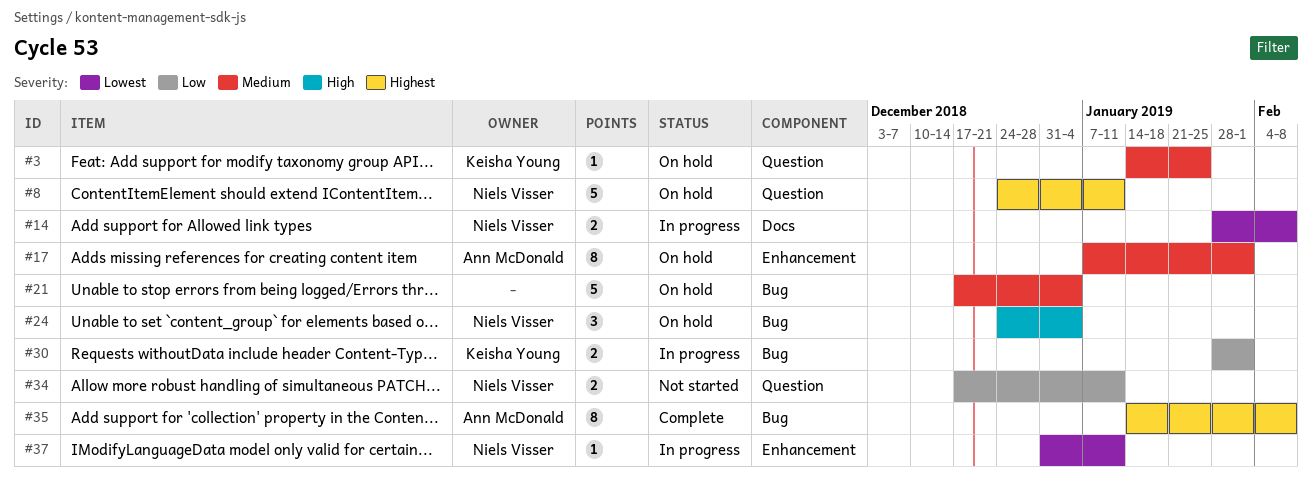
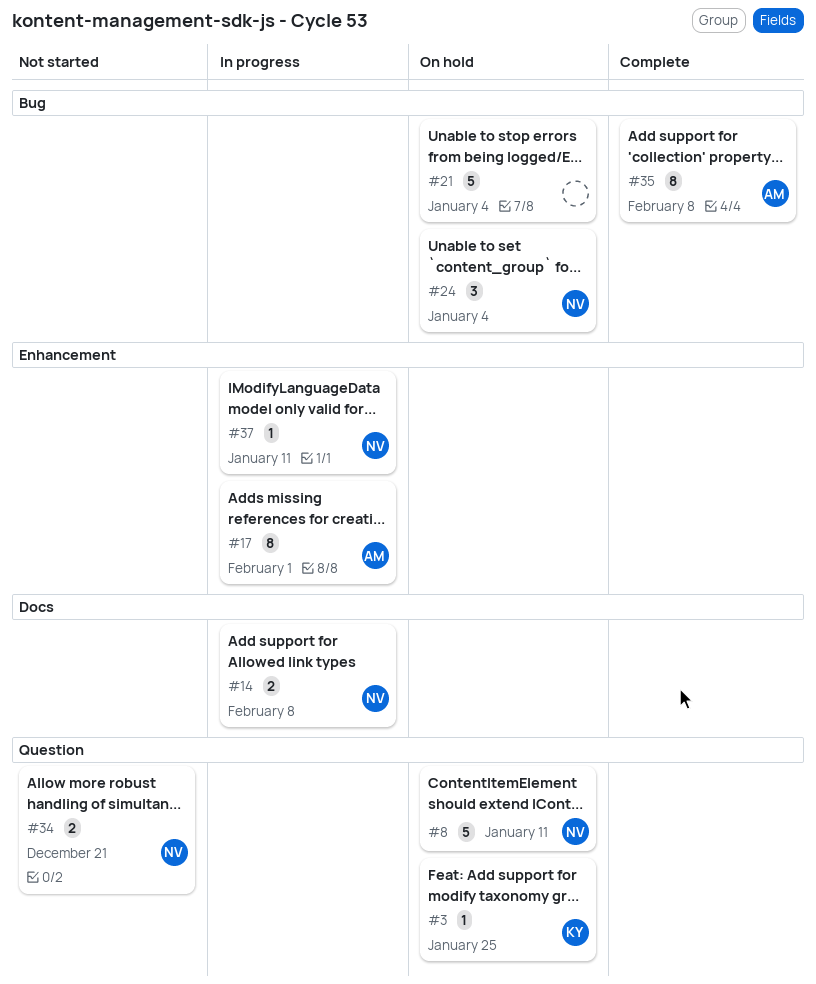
#17, status: On hold -> In progress
#30: present -> none
#34, due: Jan 11 -> Dec 21

